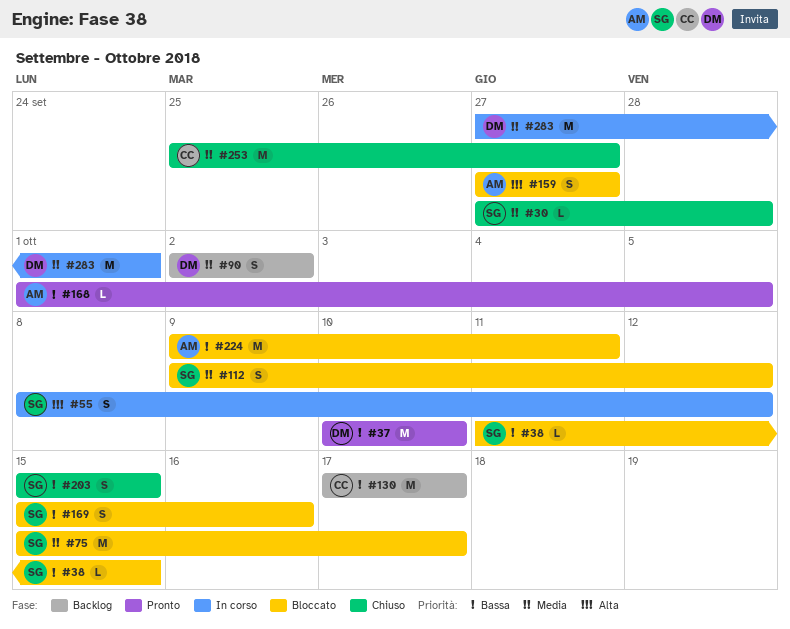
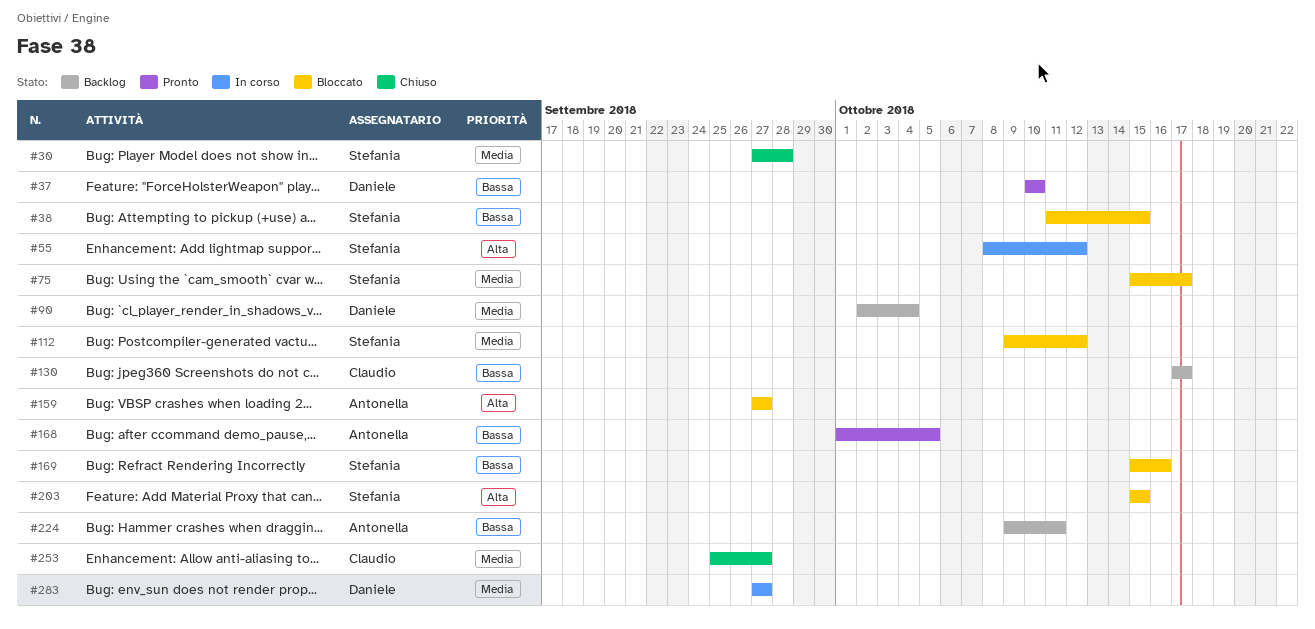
#90, due: Oct 2 -> Oct 4
#203, status: Chiuso -> Bloccato
#203, priority: Bassa -> Alta
#224, status: Bloccato -> Backlog
#283, due: Oct 1 -> Sep 27

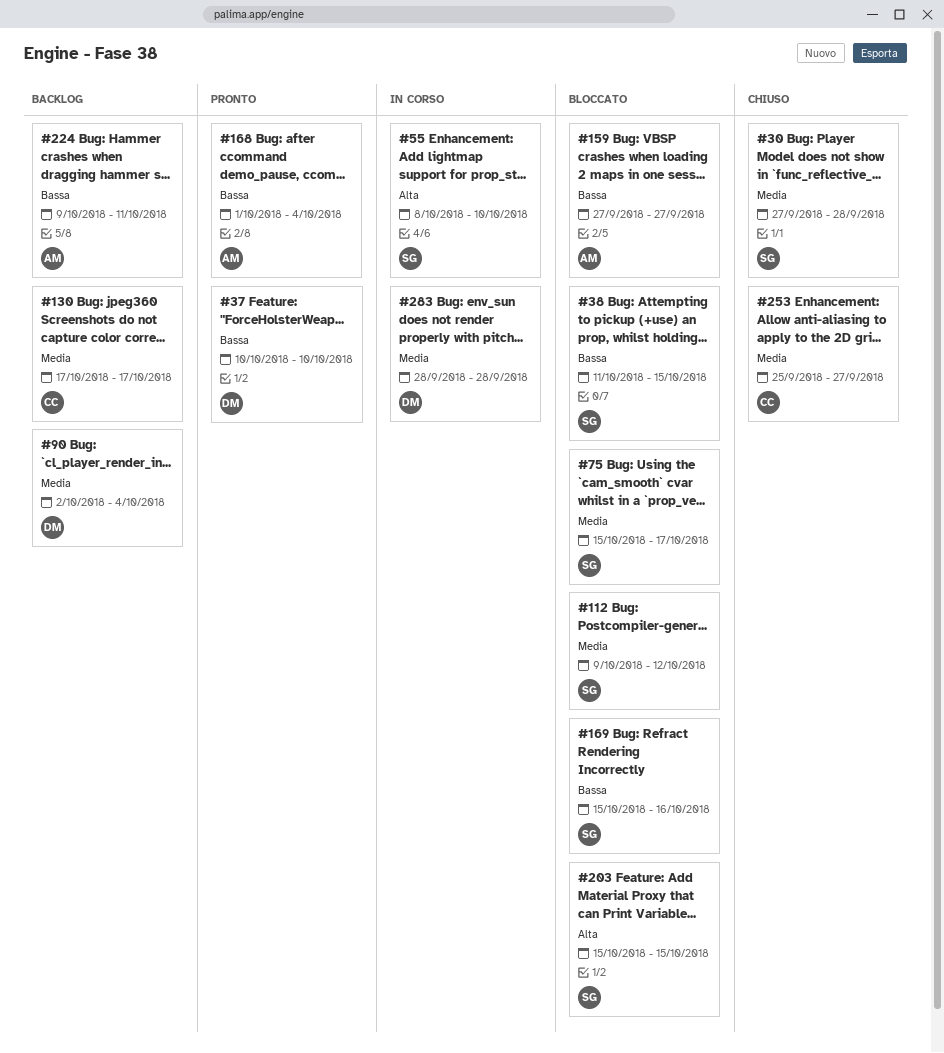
#55, due: Oct 12 -> Oct 10
#130, priority: Bassa -> Media
#159, priority: Alta -> Bassa
#168, due: Oct 5 -> Oct 4
#283, start: Sep 27 -> Sep 28
#283, due: Sep 27 -> Sep 28

